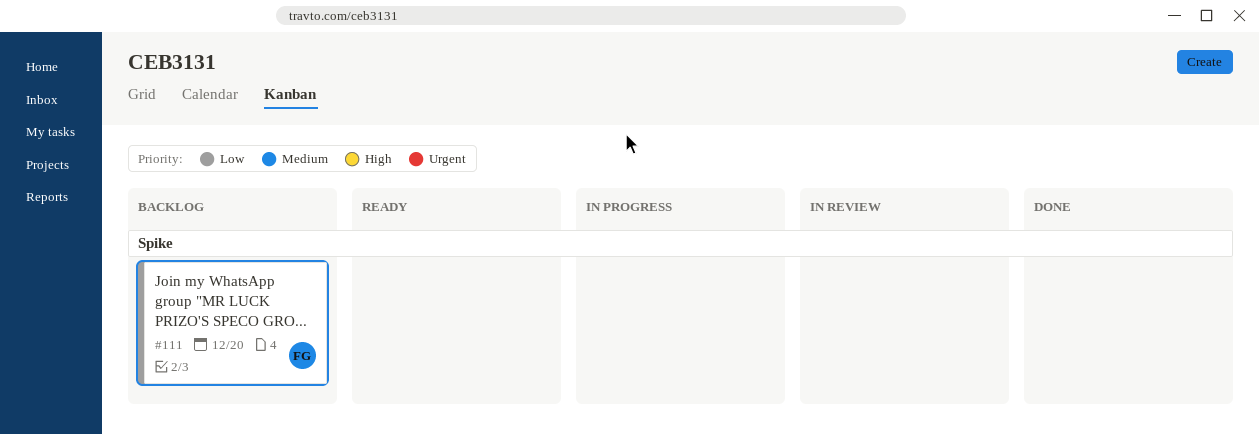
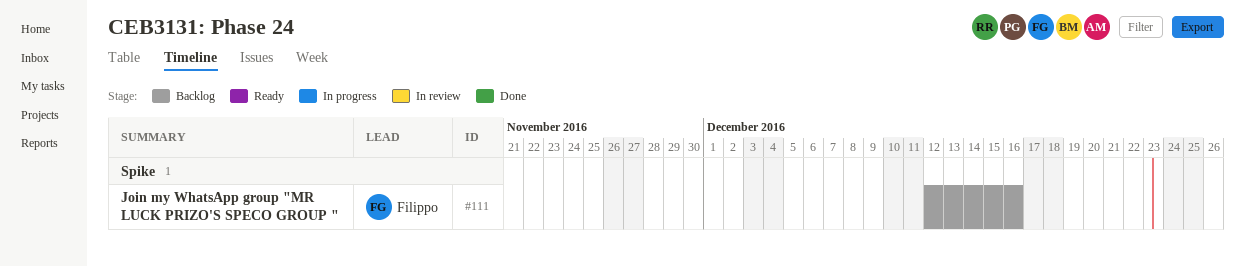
#111, due: Dec 20 -> Dec 16

